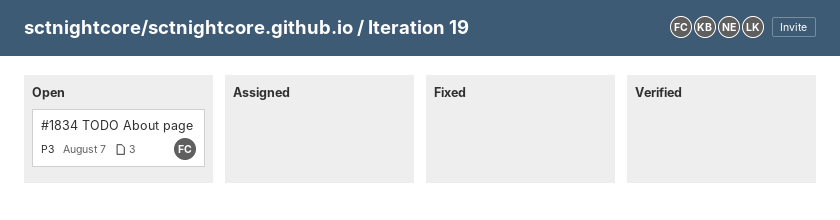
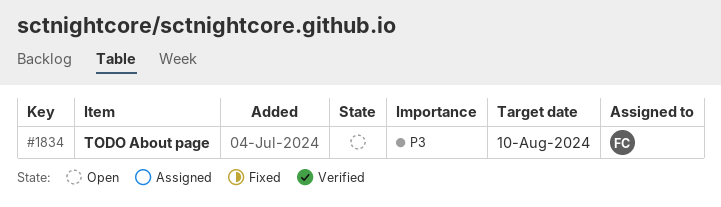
#1834, due: Aug 7 -> Aug 10

